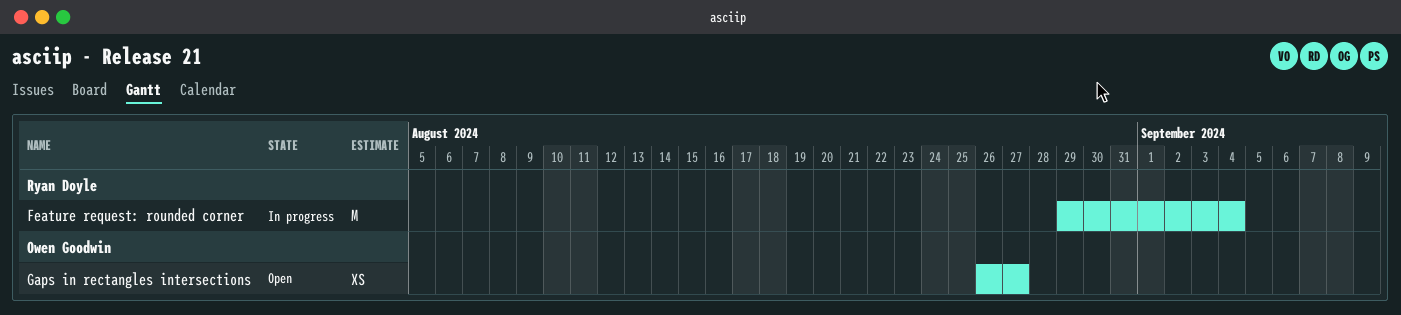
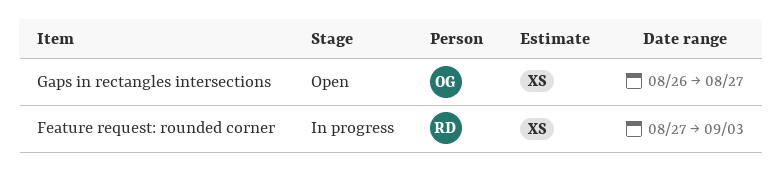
Feature request: rounded corner, estimate: M -> XS
Feature request: rounded corner, start: Aug 29 -> Aug 27
Feature request: rounded corner, due: Sep 4 -> Sep 3

